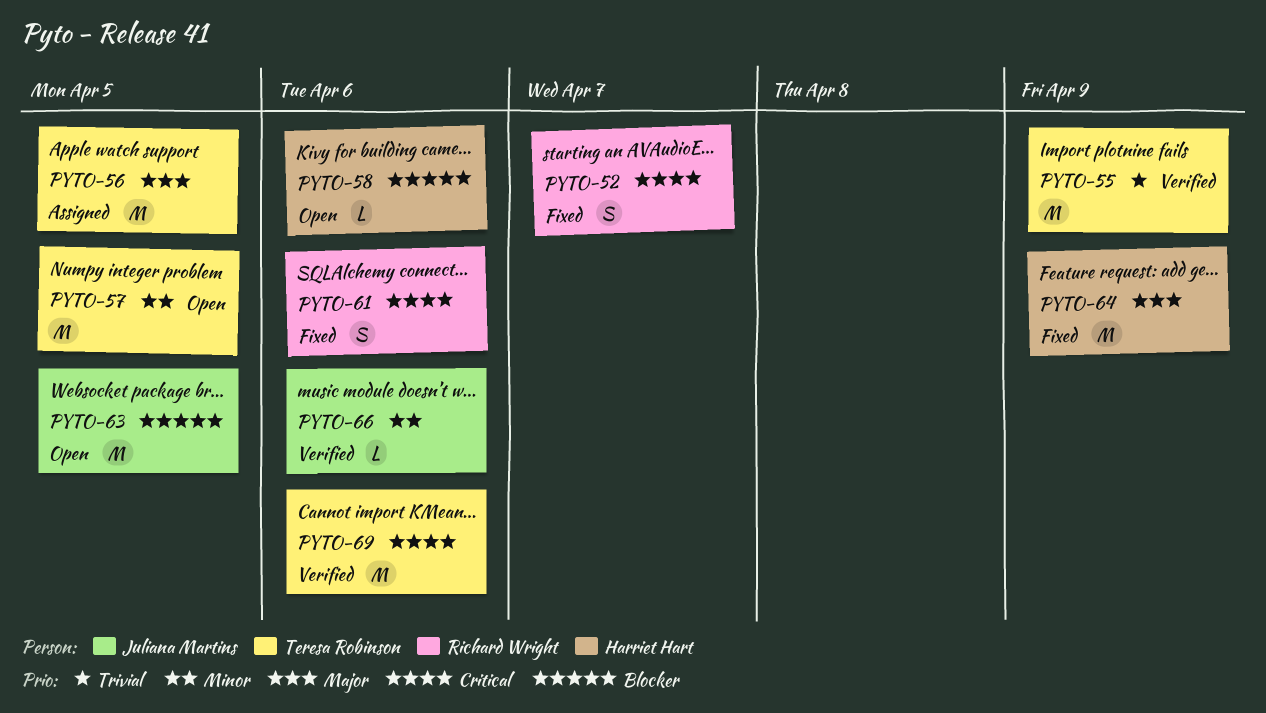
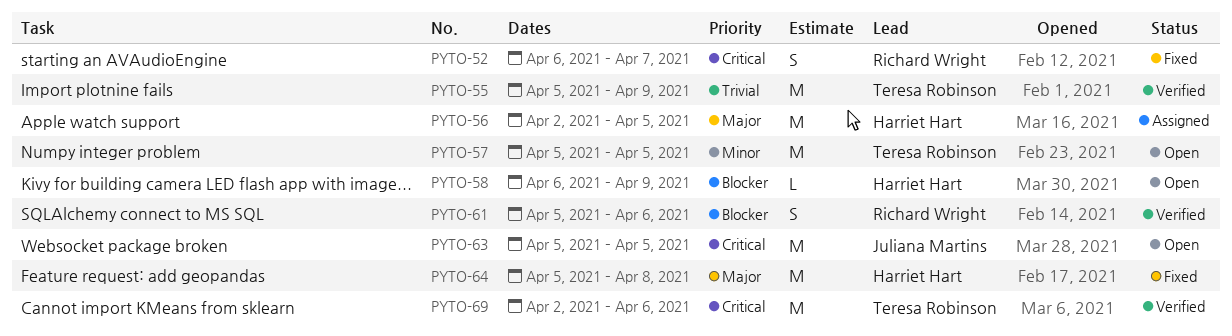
PYTO-56, owner: Teresa Robinson -> Harriet Hart
PYTO-58, due: Apr 6 -> Apr 9
PYTO-61, status: Fixed -> Verified
PYTO-61, priority: Critical -> Blocker
PYTO-63, priority: Blocker -> Critical
PYTO-64, due: Apr 9 -> Apr 8
PYTO-66: present -> none

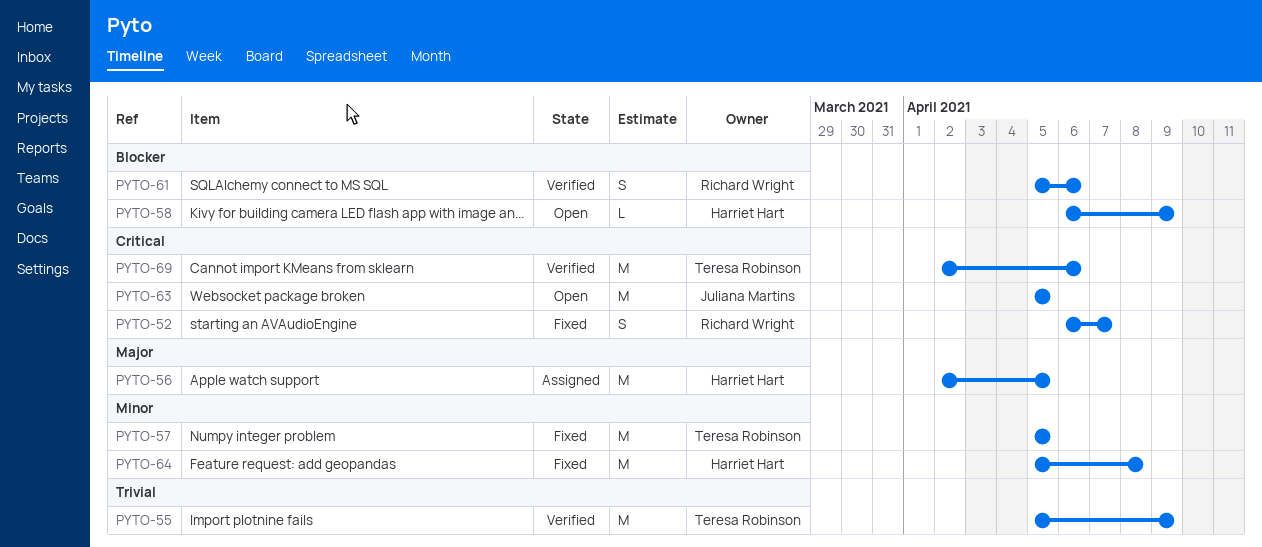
PYTO-57, status: Open -> Fixed
PYTO-64, priority: Major -> Minor

